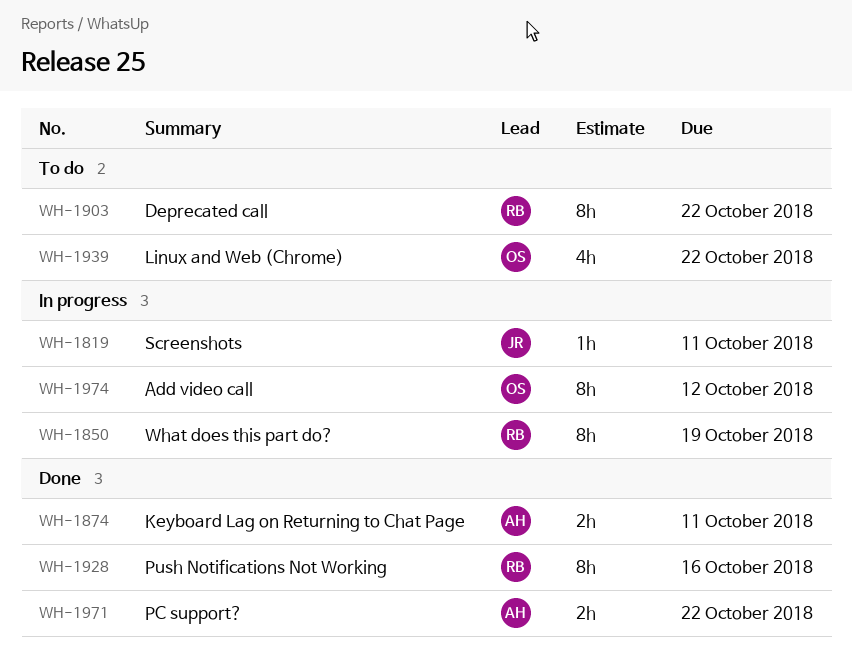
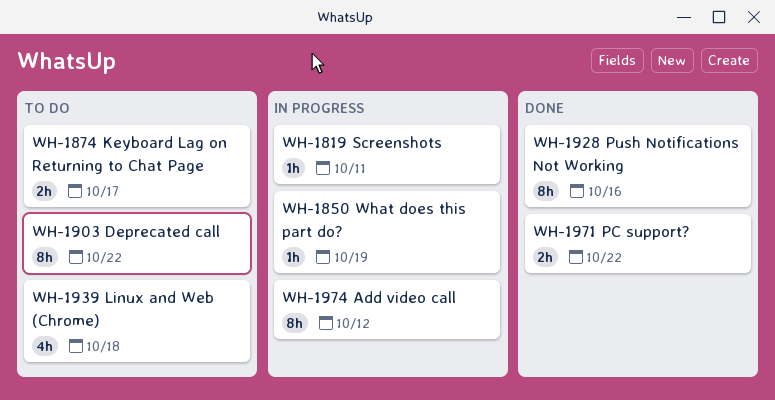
WH-1850, estimate: 8h -> 1h
WH-1874, status: Done -> To do
WH-1874, due: Oct 11 -> Oct 17
WH-1939, due: Oct 22 -> Oct 18

